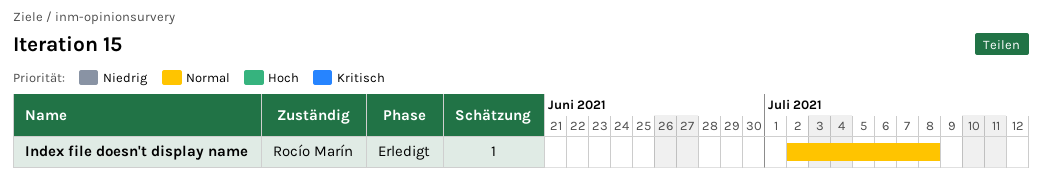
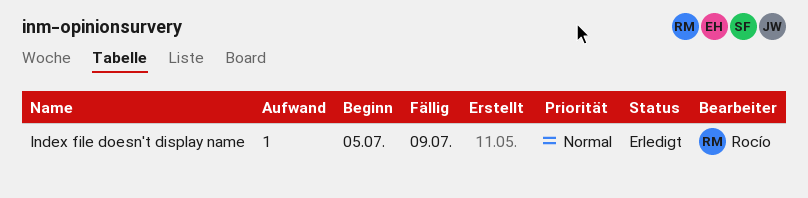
Index file doesn't display name, start: Jul 2 -> Jul 5
Index file doesn't display name, due: Jul 8 -> Jul 9

